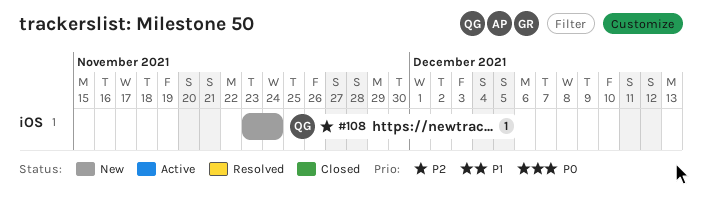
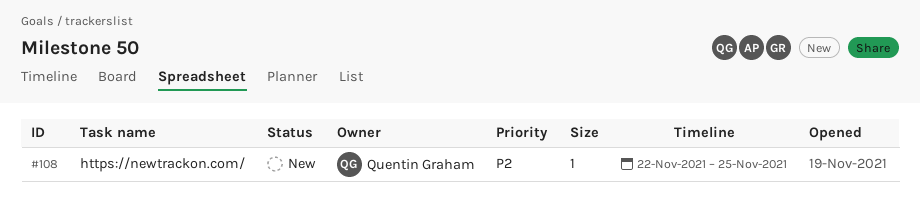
#108, start: Nov 23 -> Nov 22
#108, due: Nov 24 -> Nov 25

